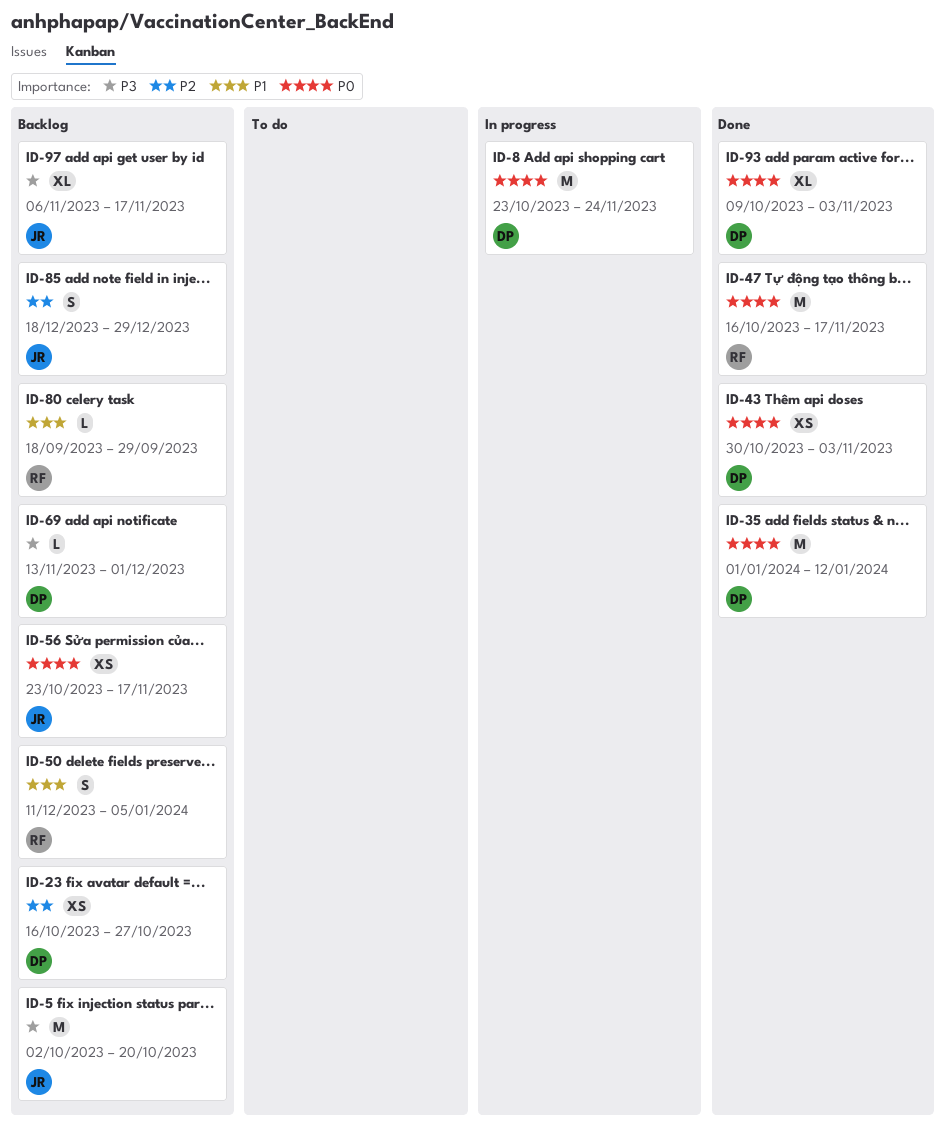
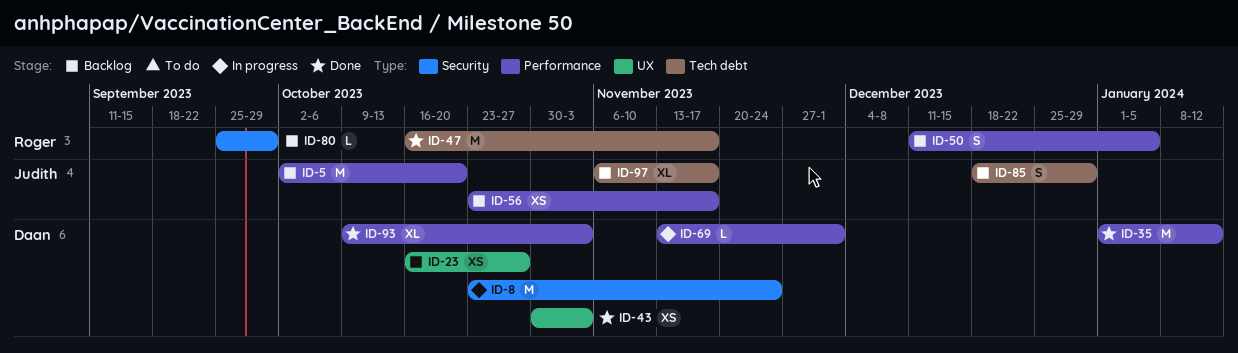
ID-69, status: Backlog -> In progress
ID-80, start: Sep 18 -> Sep 25

